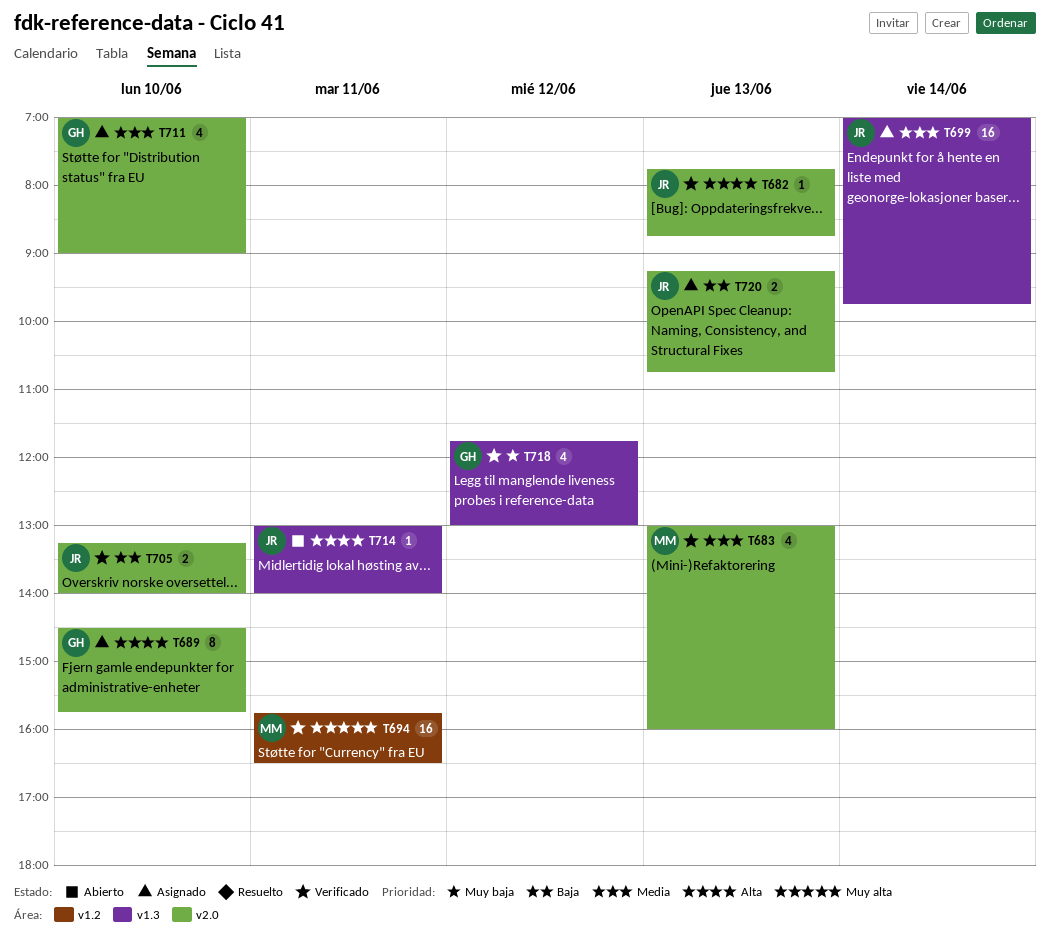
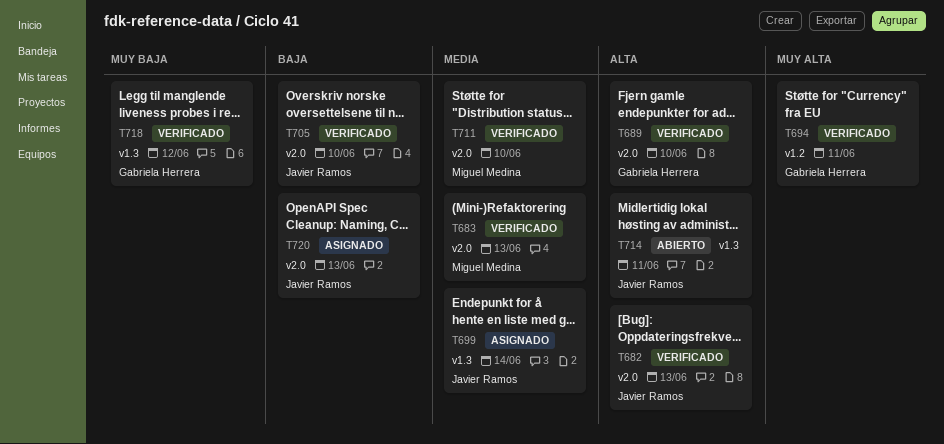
T689, status: Asignado -> Verificado
T694, owner: Miguel Medina -> Gabriela Herrera
T711, status: Asignado -> Verificado
T711, owner: Gabriela Herrera -> Miguel Medina

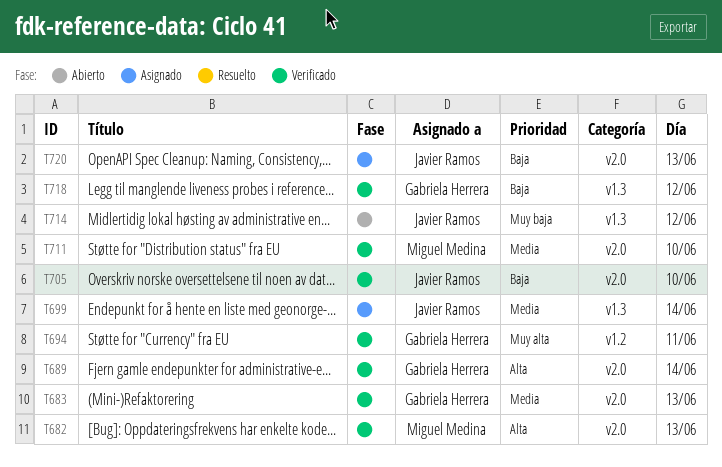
T682, owner: Javier Ramos -> Miguel Medina
T683, owner: Miguel Medina -> Gabriela Herrera
T689, day: Jun 10 -> Jun 14
T714, priority: Alta -> Muy baja
T714, day: Jun 11 -> Jun 12
T718, priority: Muy baja -> Baja

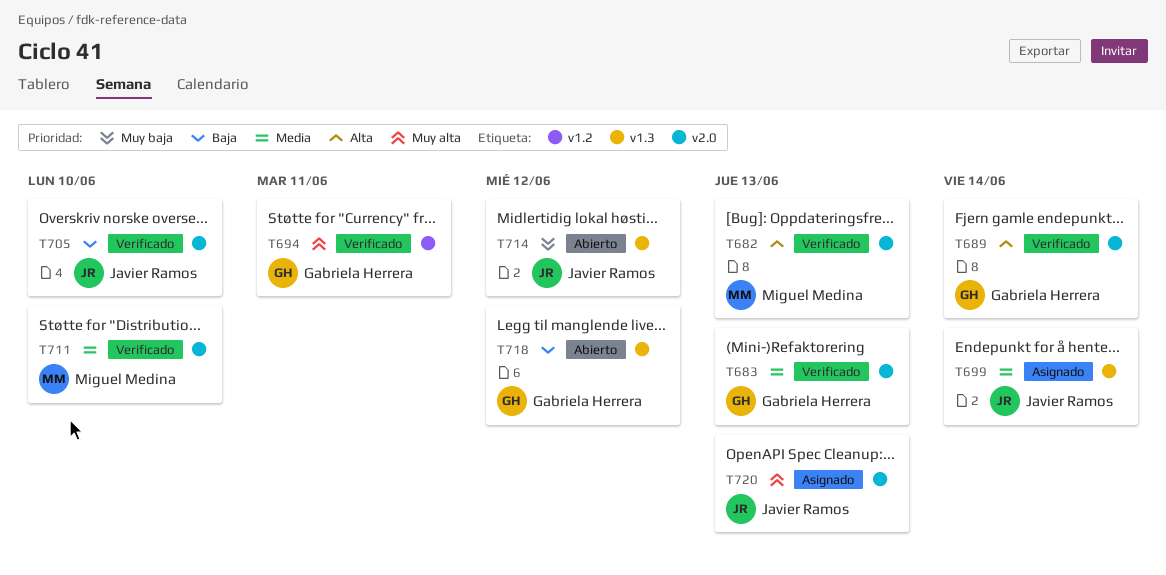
T718, status: Verificado -> Abierto
T720, priority: Baja -> Muy alta

